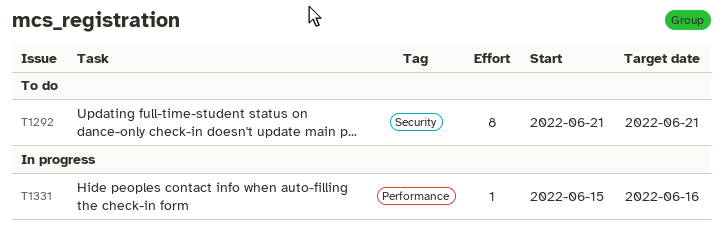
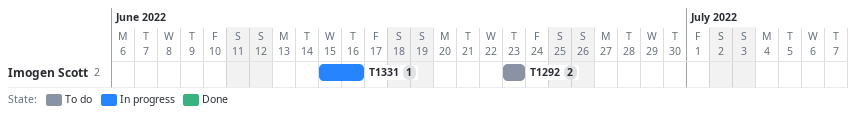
T1292, estimate: 8 -> 2
T1292, start: Jun 21 -> Jun 23
T1292, due: Jun 21 -> Jun 23

